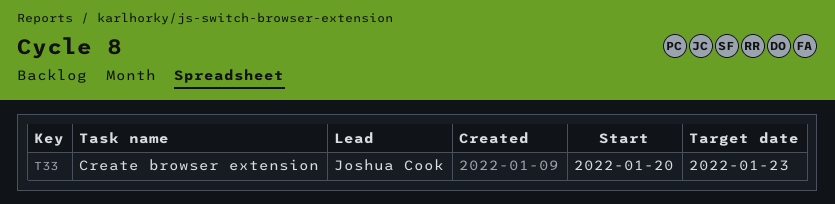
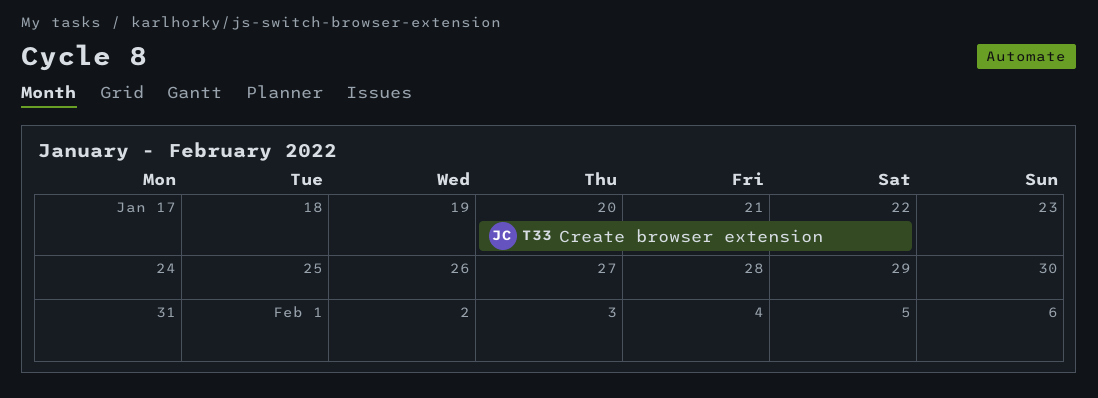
T33, due: Jan 23 -> Jan 22

